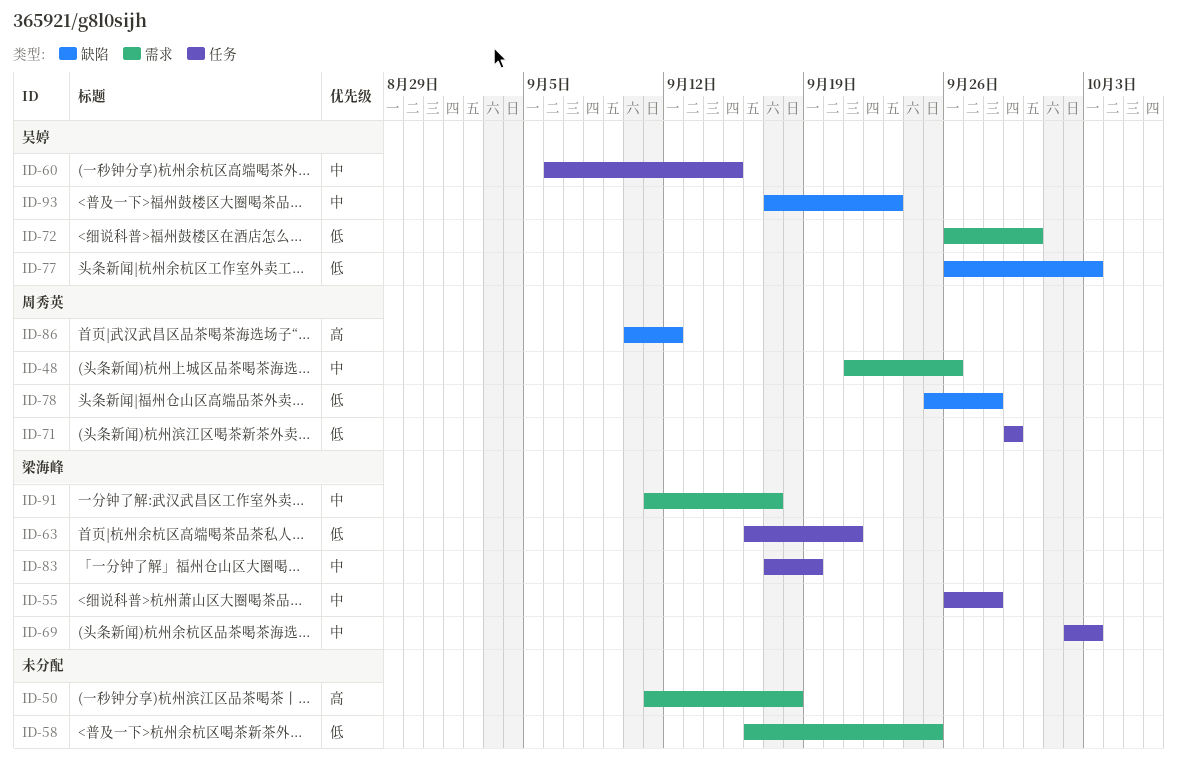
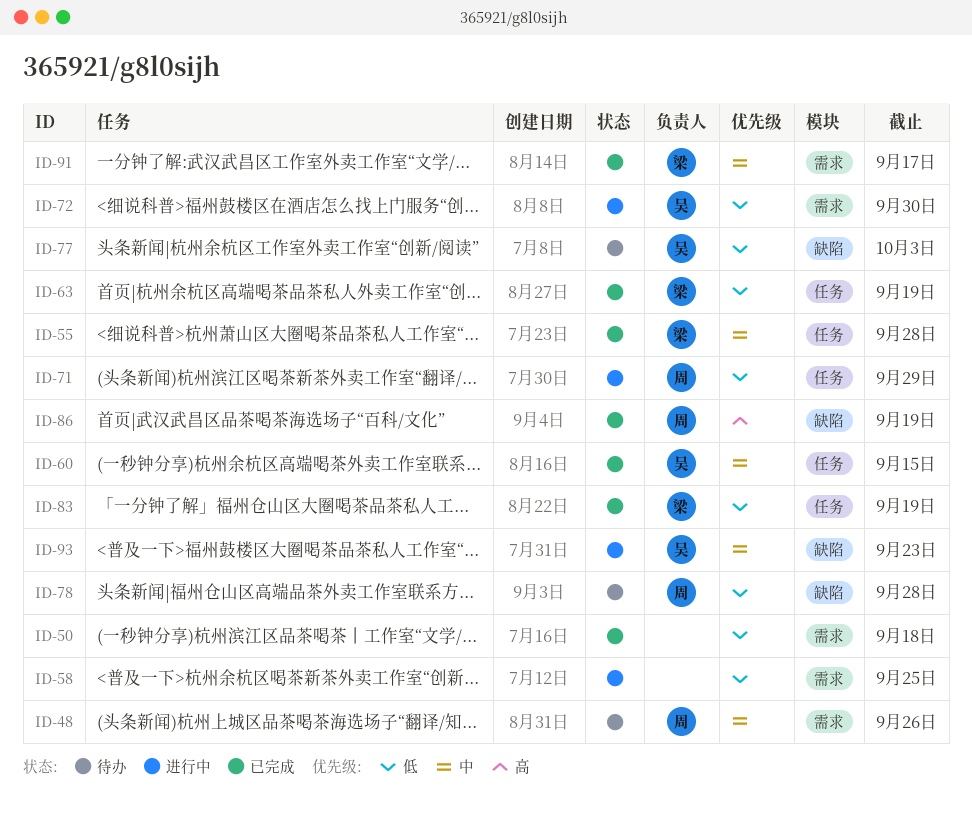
ID-50, priority: 高 -> 低
ID-63, due: Sep 21 -> Sep 19
ID-69: present -> none
ID-83, priority: 中 -> 低
ID-86, due: Sep 12 -> Sep 19

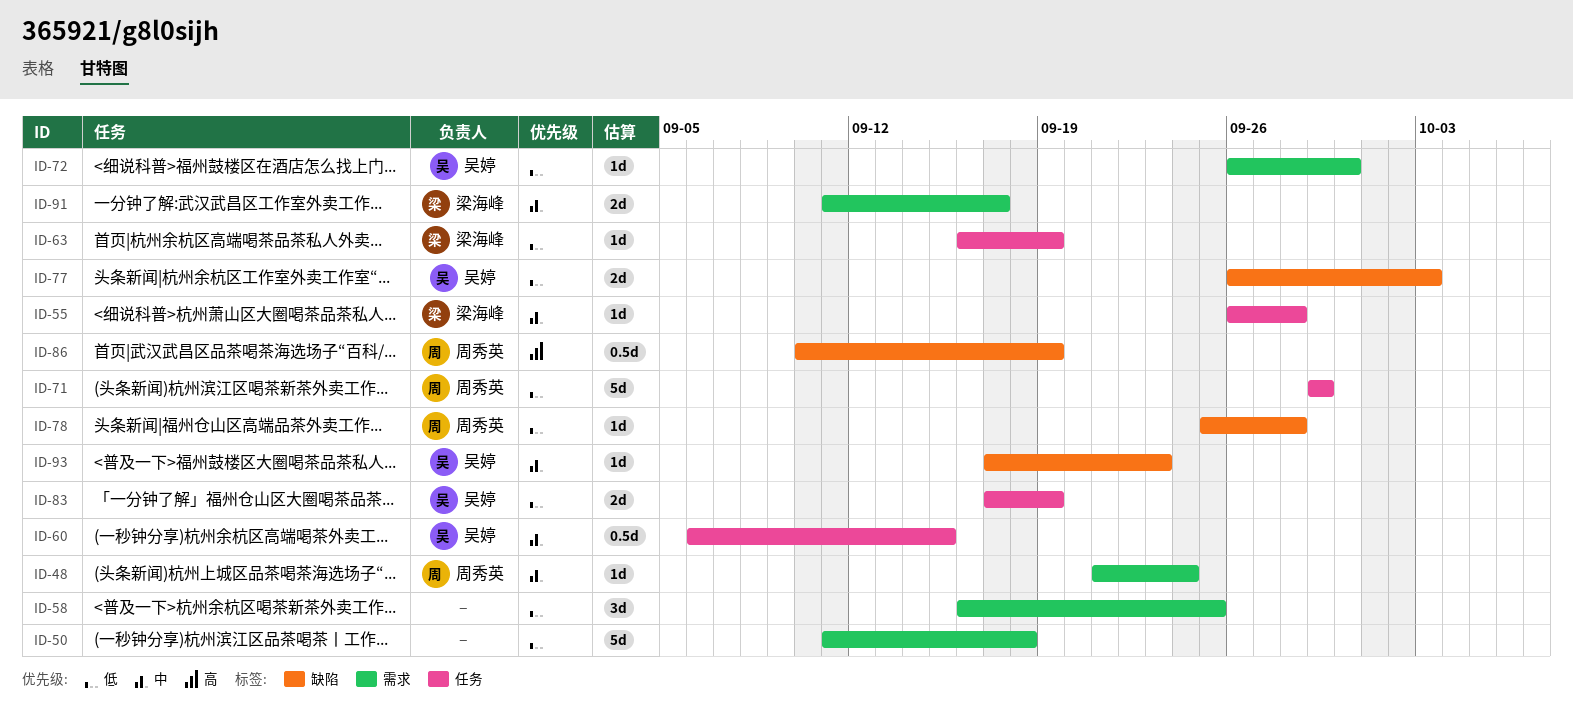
ID-48, due: Sep 26 -> Sep 24
ID-83, owner: 梁海峰 -> 吴婷

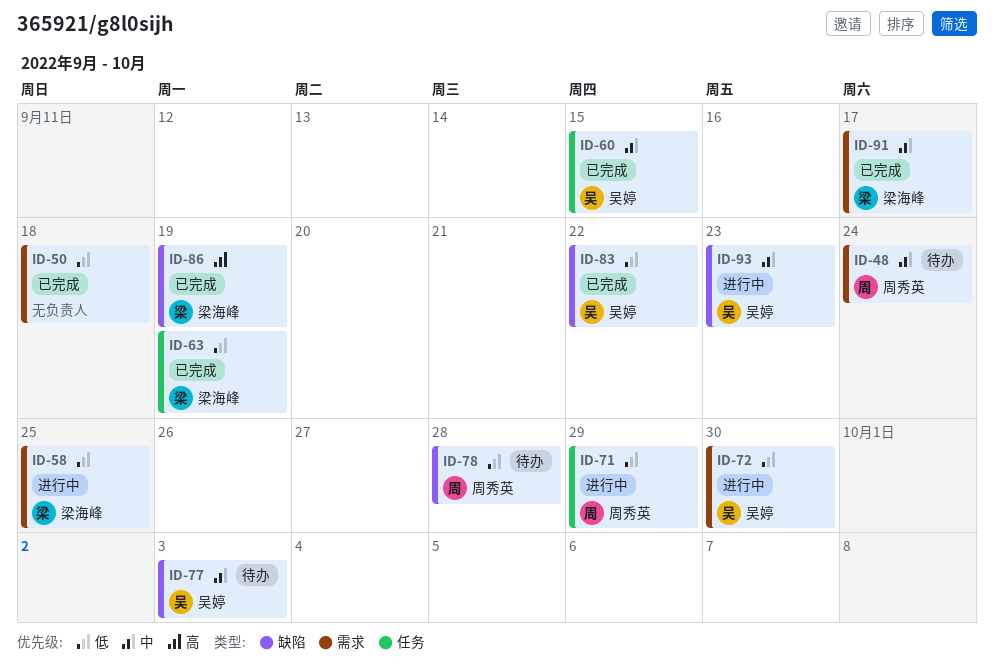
ID-55: present -> none
ID-58, owner: none -> 梁海峰
ID-77, priority: 低 -> 中
ID-83, label: 任务 -> 缺陷
ID-83, due: Sep 19 -> Sep 22
ID-86, owner: 周秀英 -> 梁海峰

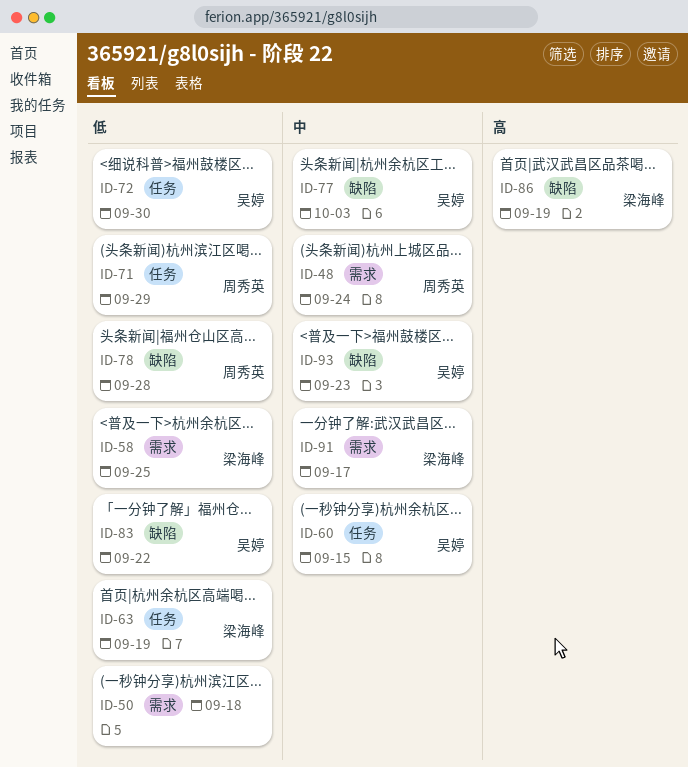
ID-72, label: 需求 -> 任务

